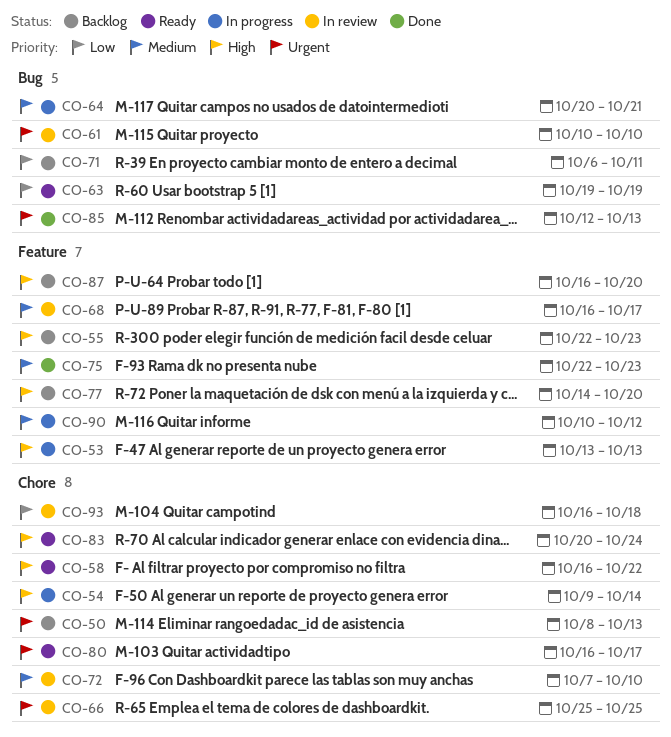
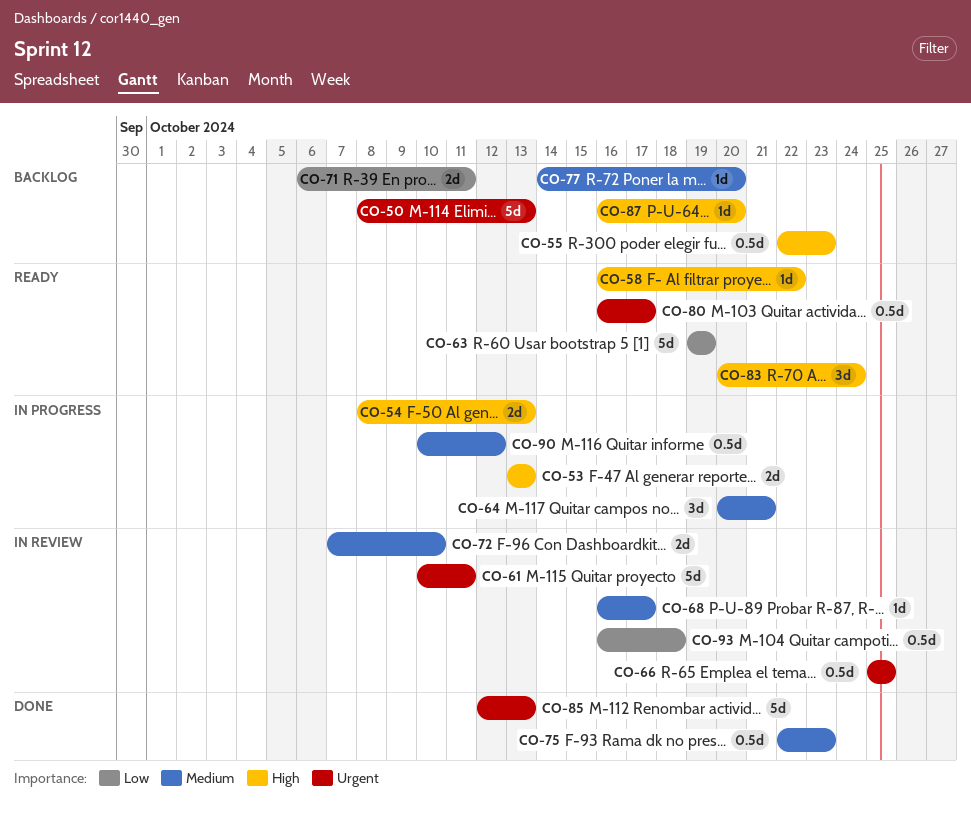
CO-54, start: Oct 9 -> Oct 8
CO-54, due: Oct 14 -> Oct 13
CO-61, due: Oct 10 -> Oct 11
CO-77, priority: High -> Medium

